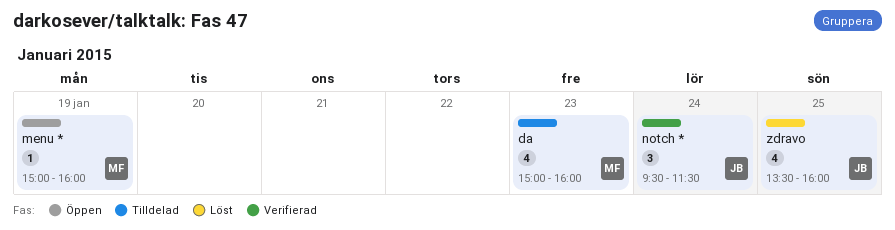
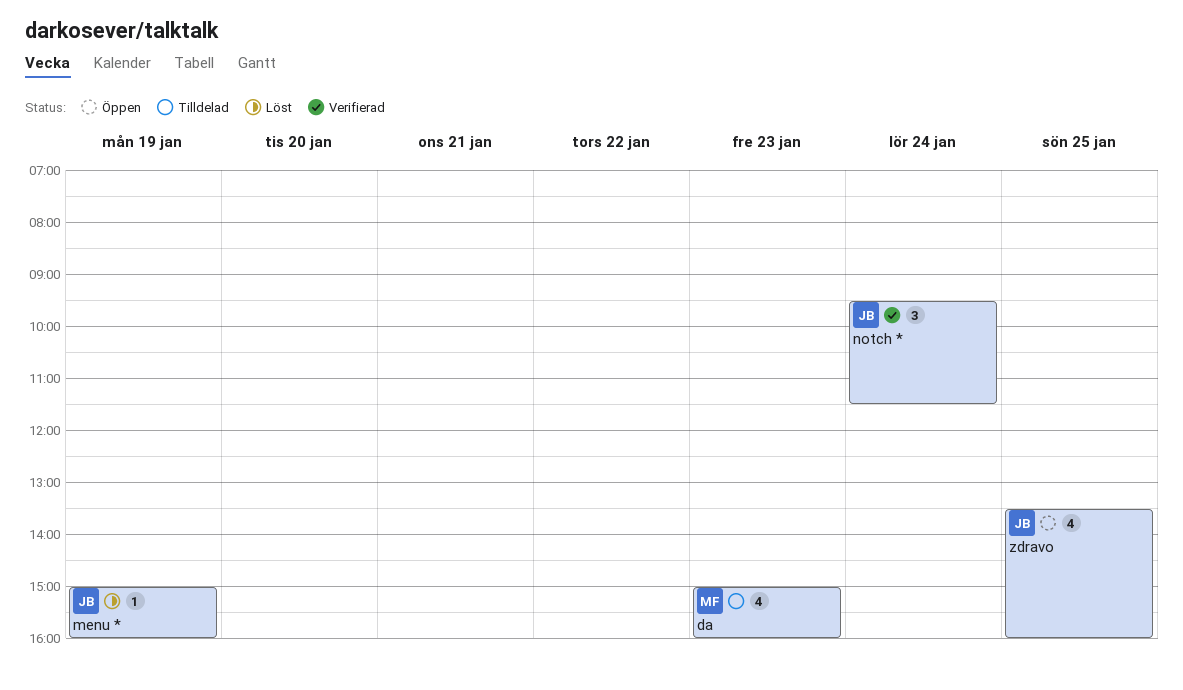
menu *, status: Öppen -> Löst
menu *, owner: MF -> JB
zdravo, status: Löst -> Öppen

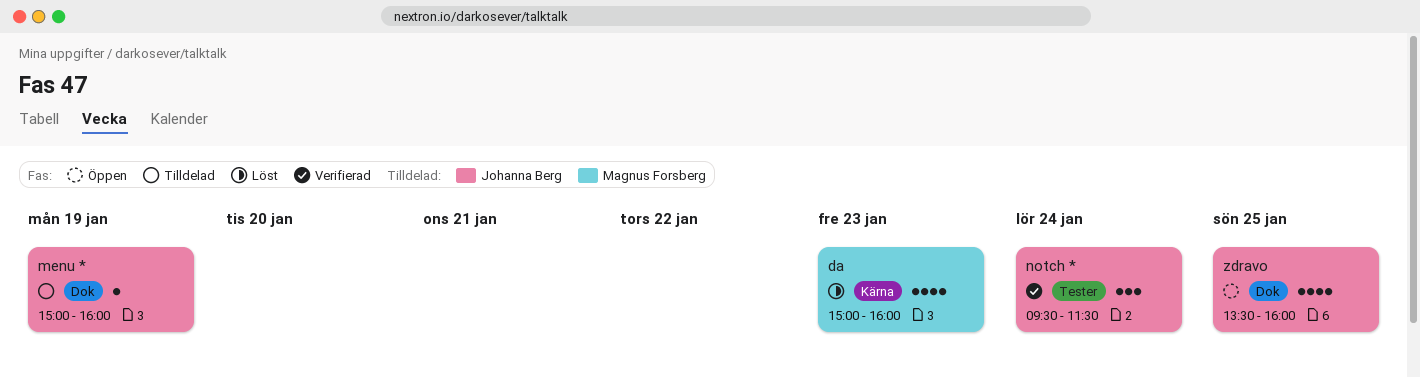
da, status: Tilldelad -> Löst
menu *, status: Löst -> Tilldelad

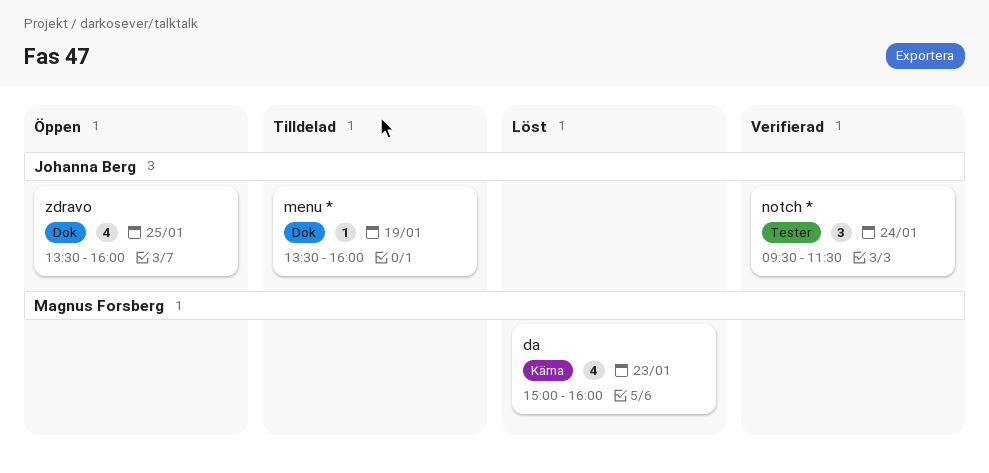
menu *, begins: 15:00 -> 13:30

